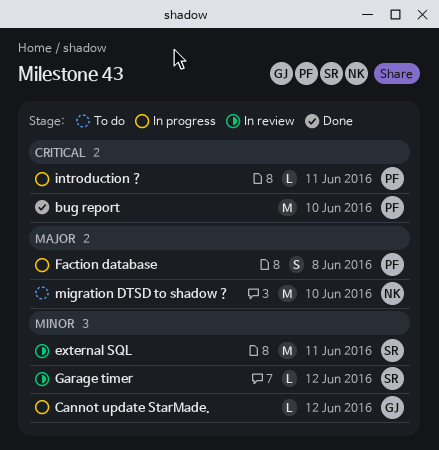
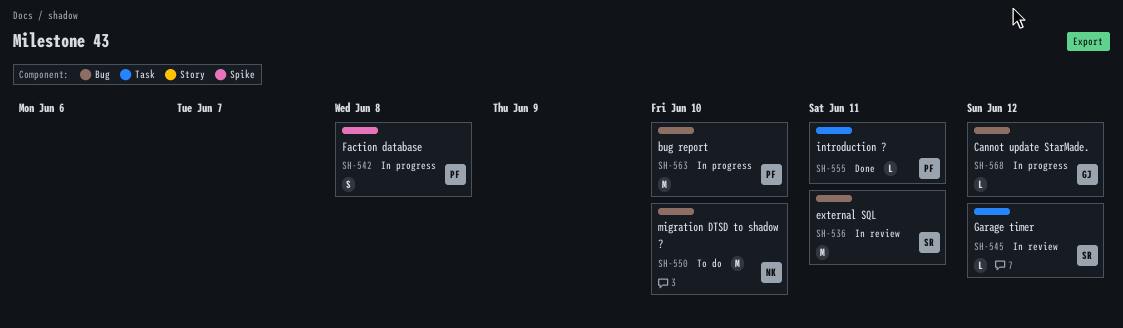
bug report, status: Done -> In progress
introduction ?, status: In progress -> Done

